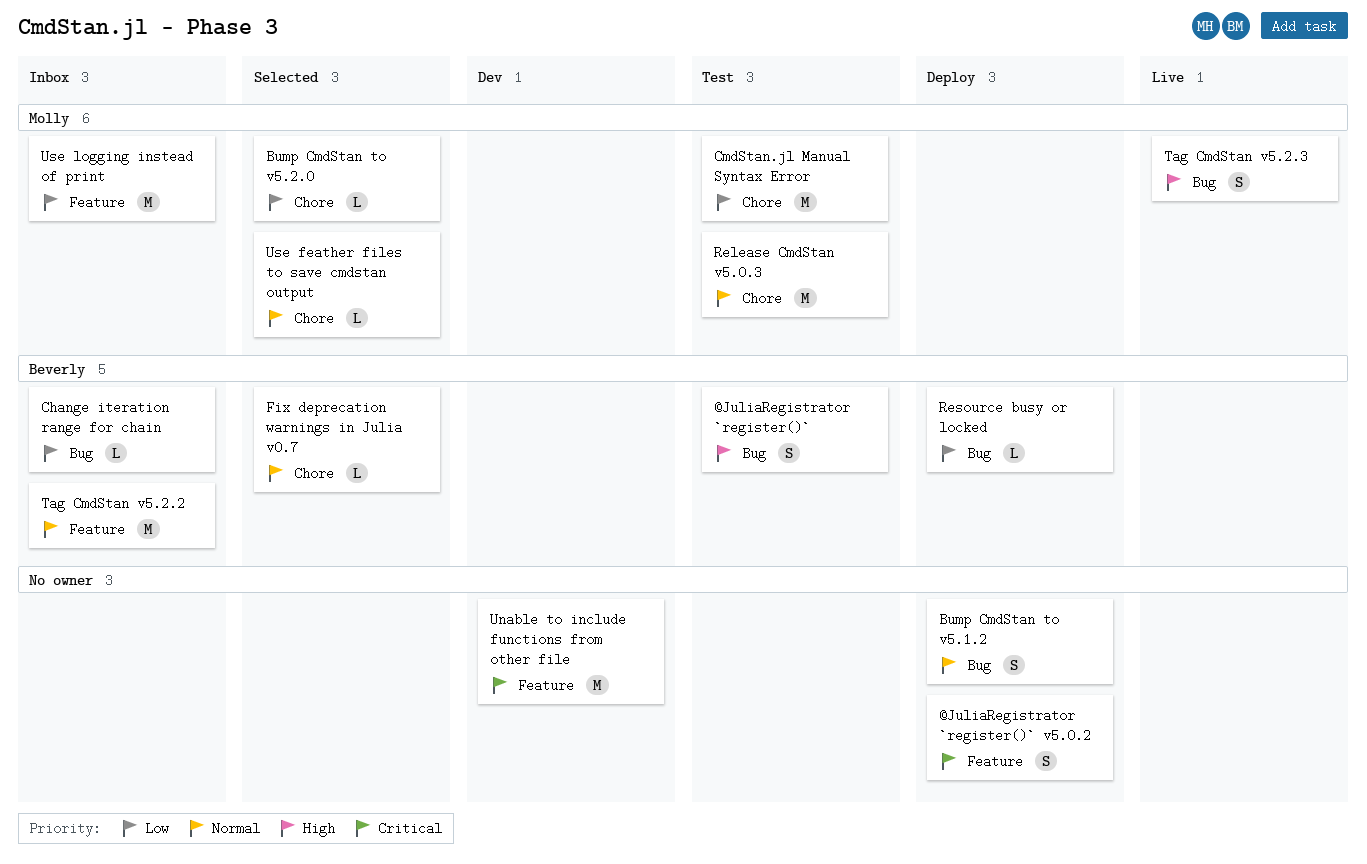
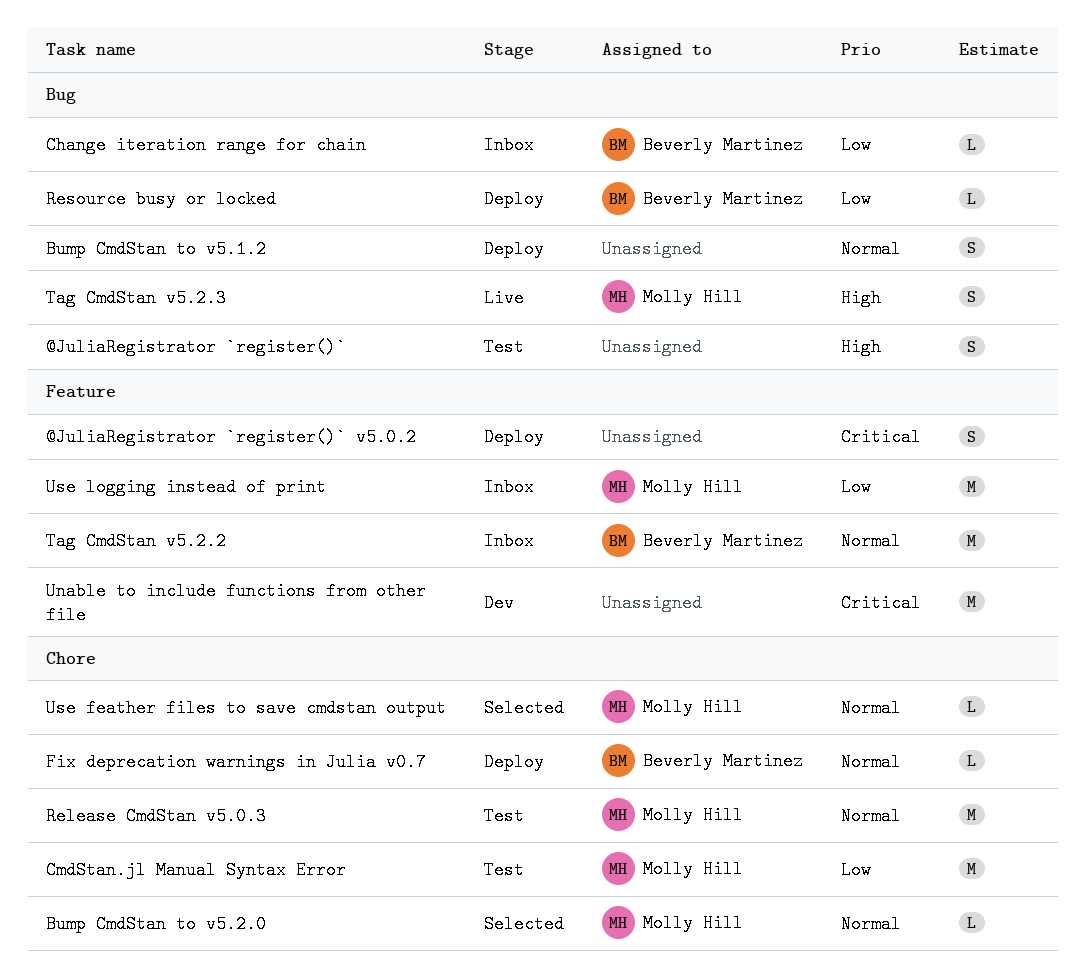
@JuliaRegistrator `register()`, owner: Beverly Martinez -> none
Bump CmdStan to v5.2.0, priority: Low -> Normal
Fix deprecation warnings in Julia v0.7, status: Selected -> Deploy

